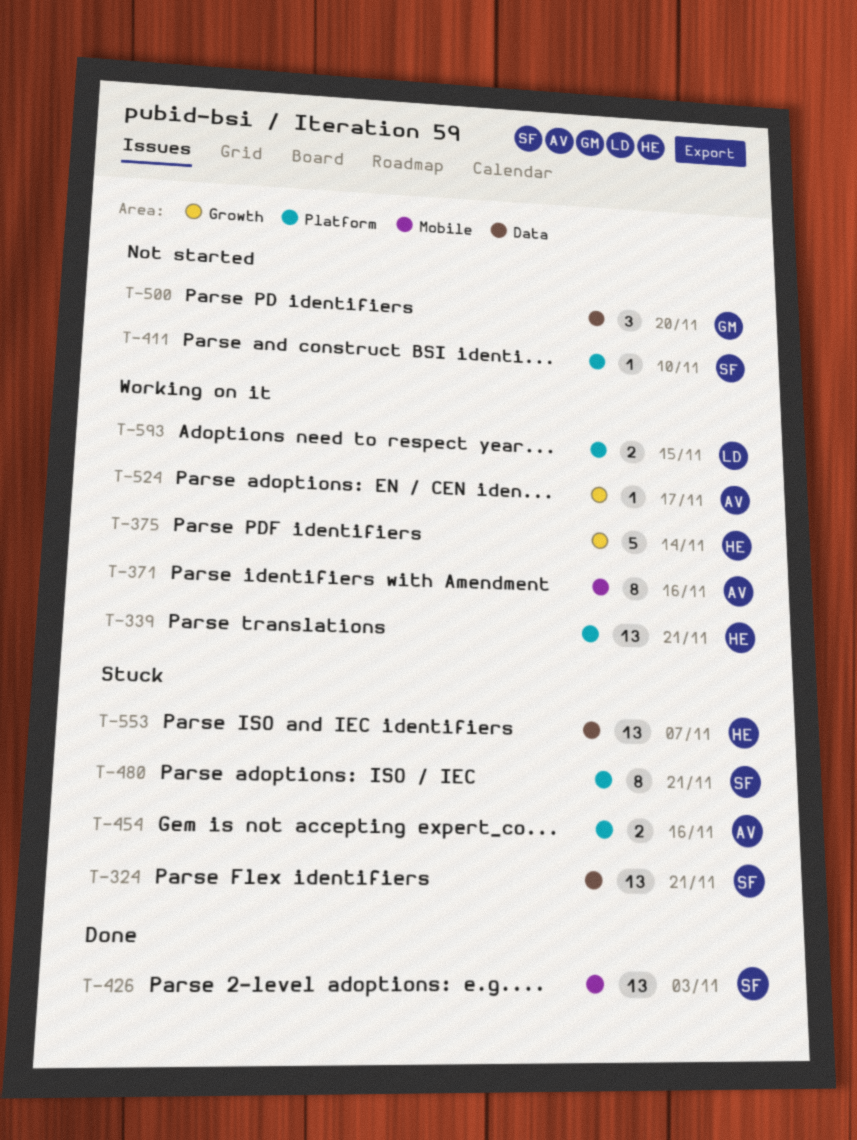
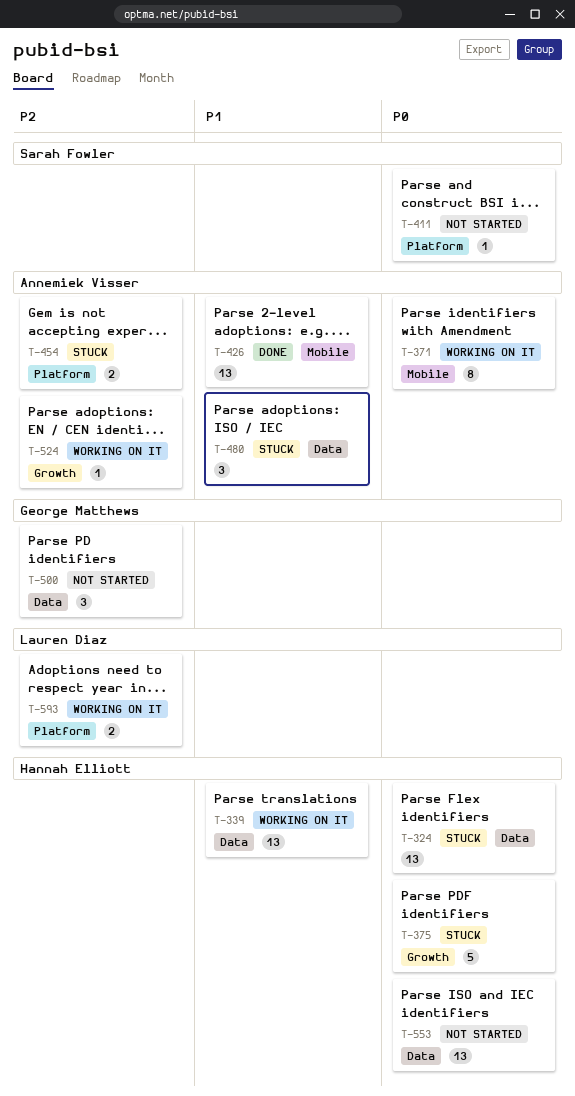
T-324, owner: Sarah Fowler -> Hannah Elliott
T-339, label: Platform -> Data
T-375, status: Working on it -> Stuck
T-426, owner: Sarah Fowler -> Annemiek Visser
T-480, owner: Sarah Fowler -> Annemiek Visser
T-480, label: Platform -> Data
T-480, estimate: 8 -> 3
T-553, status: Stuck -> Not started

